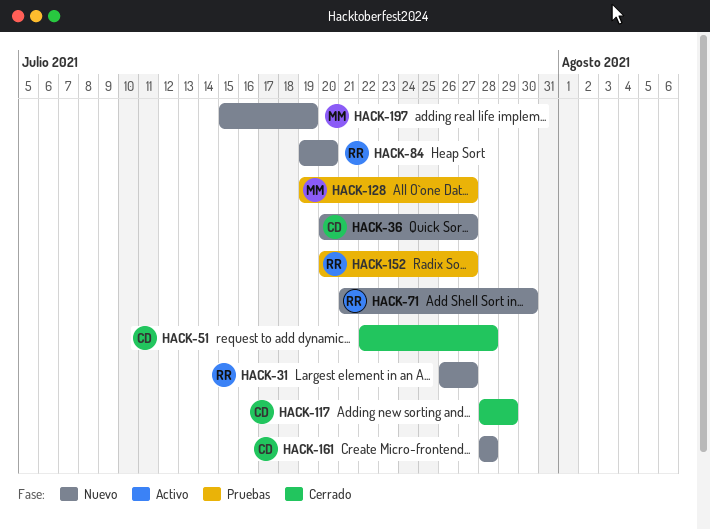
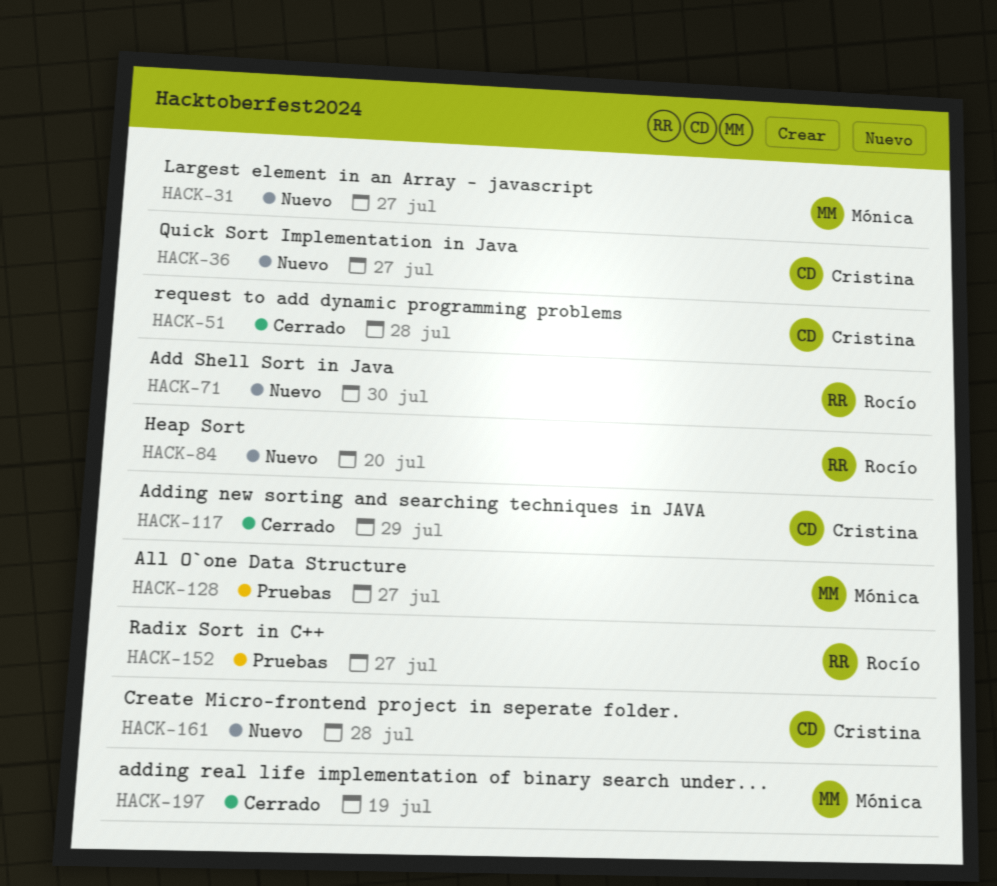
HACK-31, owner: Rocío -> Mónica
HACK-197, status: Nuevo -> Cerrado

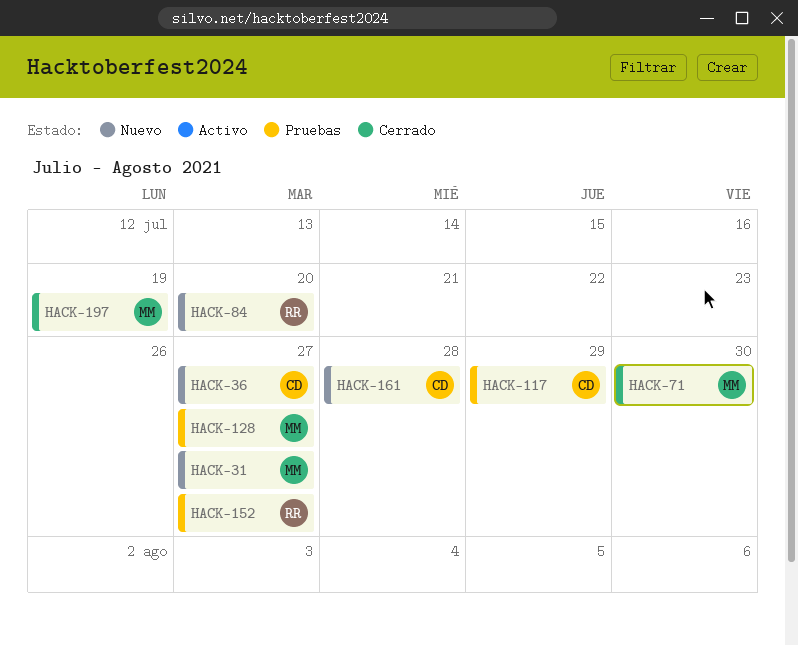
HACK-51: present -> none
HACK-71, status: Nuevo -> Cerrado
HACK-71, owner: Rocío -> Mónica
HACK-117, status: Cerrado -> Pruebas

